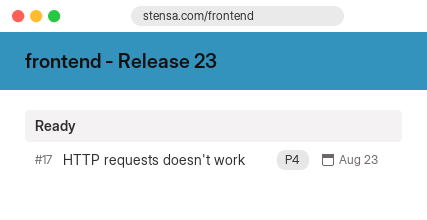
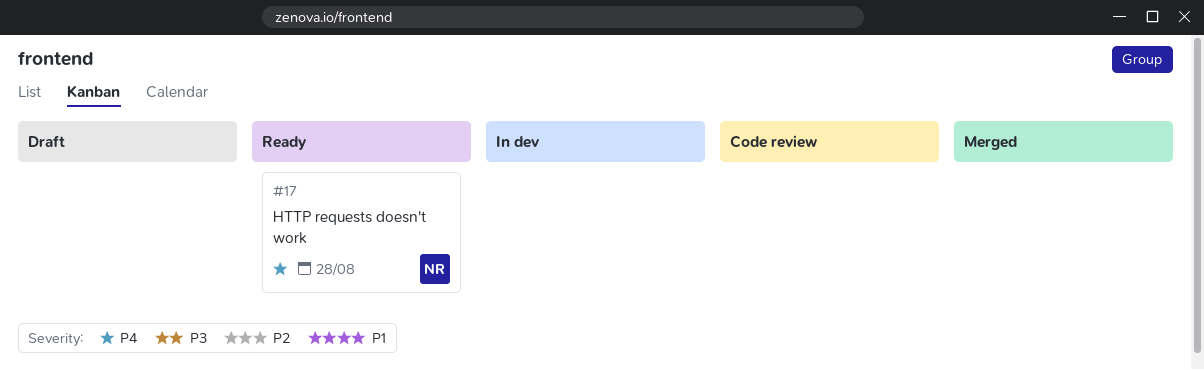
#17, due: Aug 23 -> Aug 28

